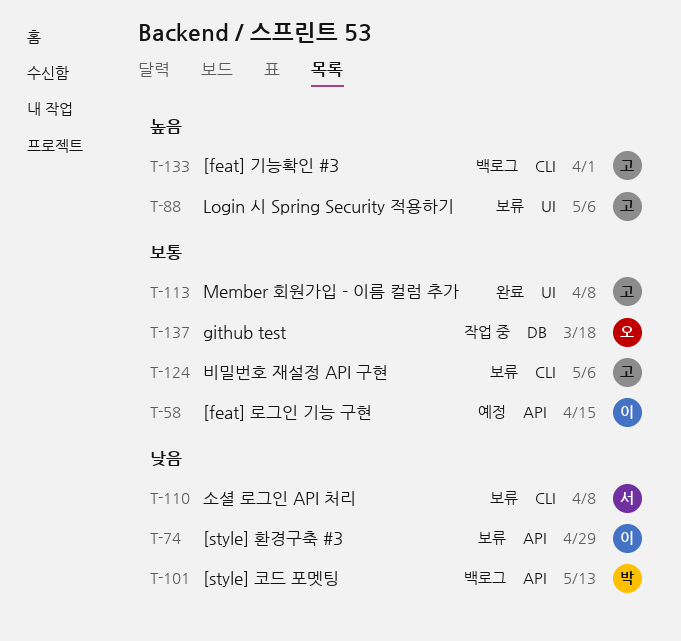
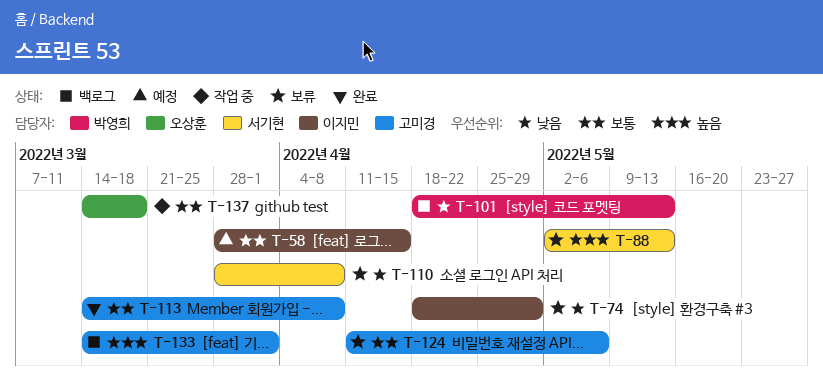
T-88, owner: 고미경 -> 서기현
T-88, due: May 6 -> May 13

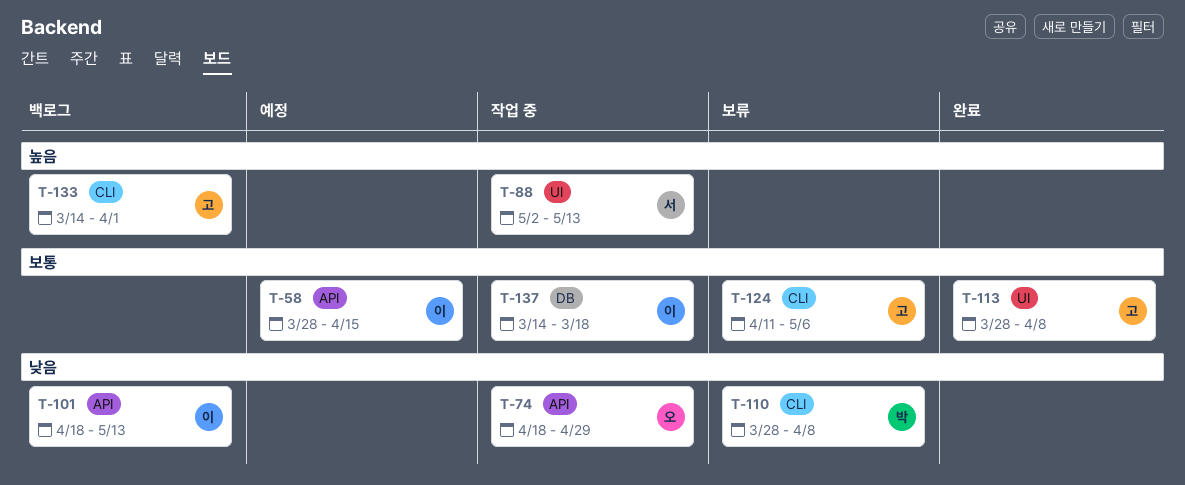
T-74, status: 보류 -> 작업 중
T-74, owner: 이지민 -> 오상훈
T-88, status: 보류 -> 작업 중
T-101, owner: 박영희 -> 이지민
T-110, owner: 서기현 -> 박영희
T-113, start: Mar 14 -> Mar 28
T-137, owner: 오상훈 -> 이지민

